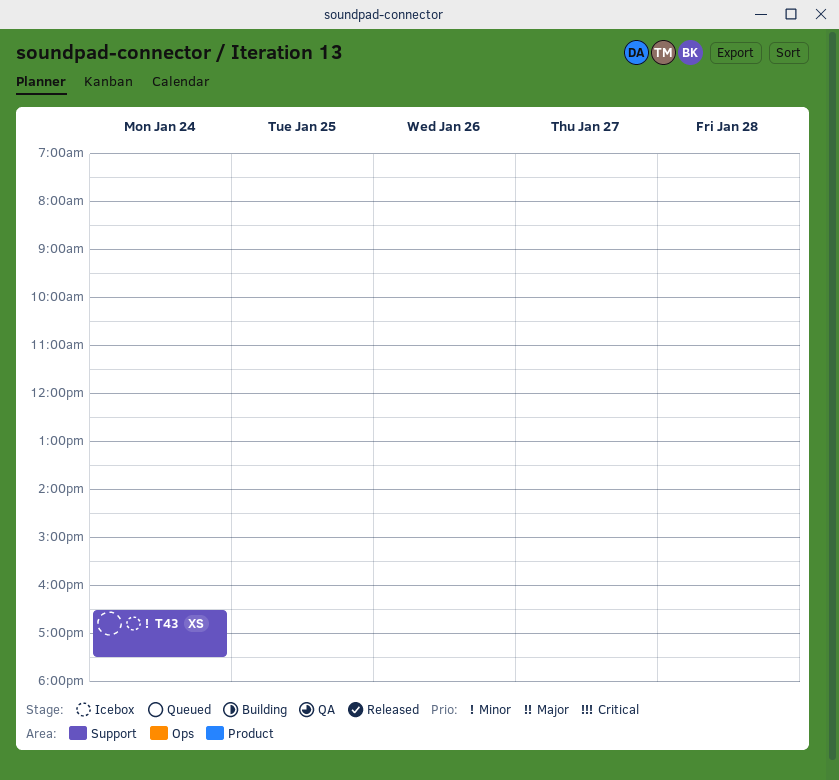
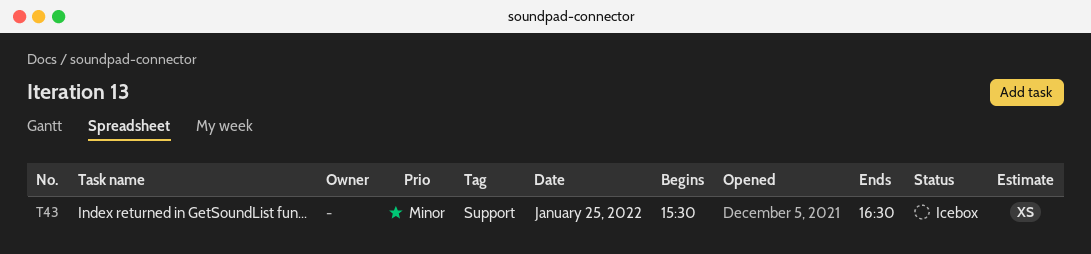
T43, day: Jan 24 -> Jan 25
T43, begins: 16:30 -> 15:30
T43, ends: 17:30 -> 16:30

